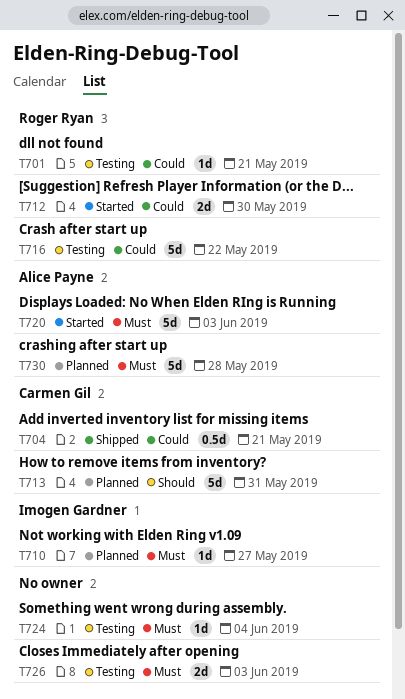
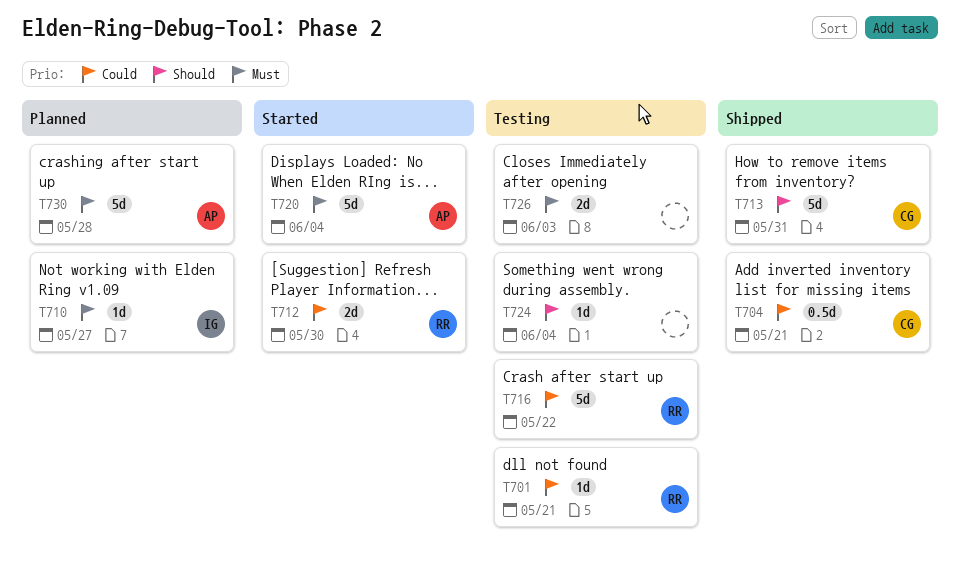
T713, status: Planned -> Shipped
T720, due: Jun 3 -> Jun 4
T724, priority: Must -> Should

